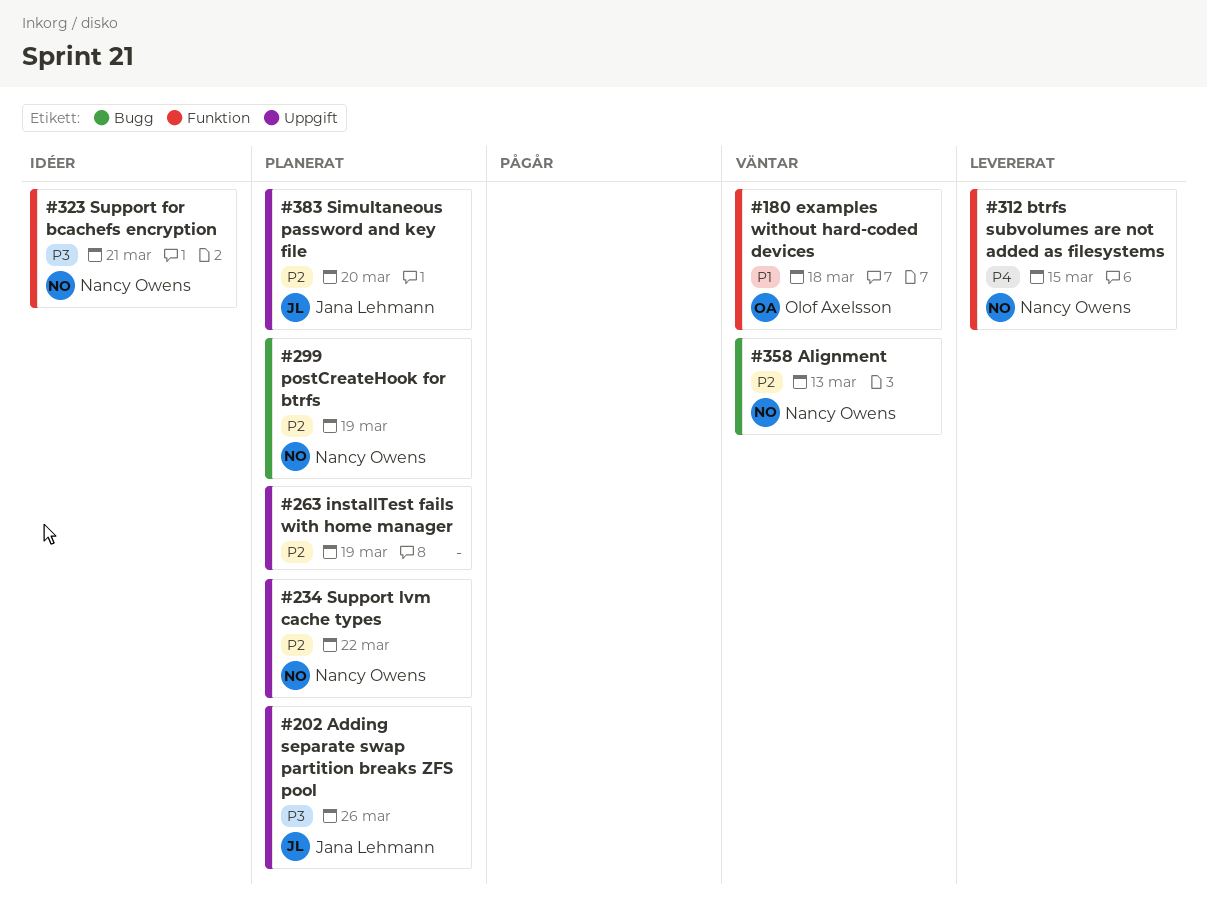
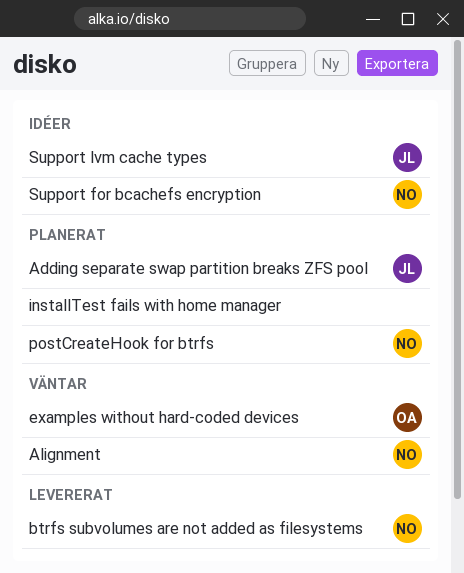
Simultaneous password and key file: present -> none
Support lvm cache types, status: Planerat -> Idéer
Support lvm cache types, owner: Nancy Owens -> Jana Lehmann

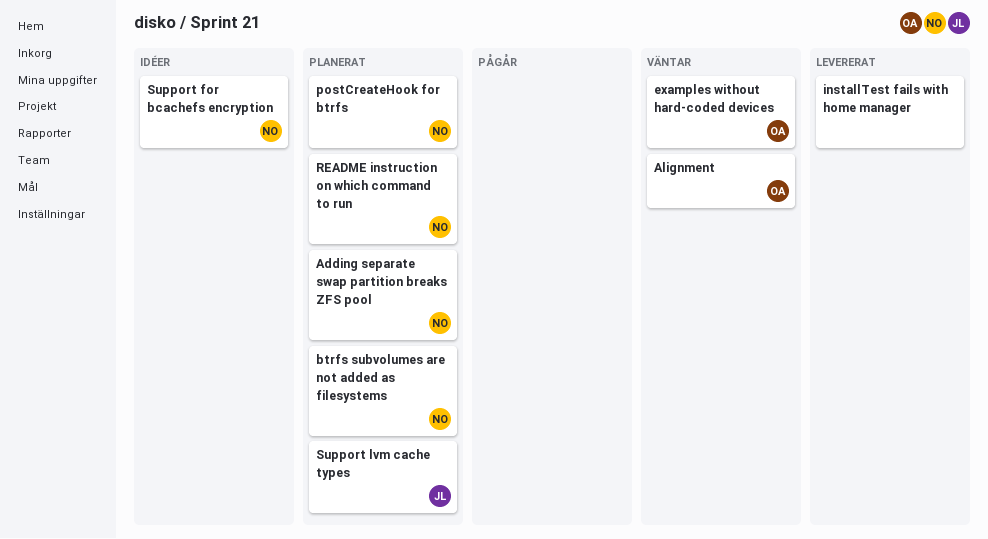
Adding separate swap partition breaks ZFS pool, owner: JL -> NO
Alignment, owner: NO -> OA
btrfs subvolumes are not added as filesystems, status: Levererat -> Planerat
installTest fails with home manager, status: Planerat -> Levererat
README instruction on which command to run: none -> present
Support lvm cache types, status: Idéer -> Planerat

